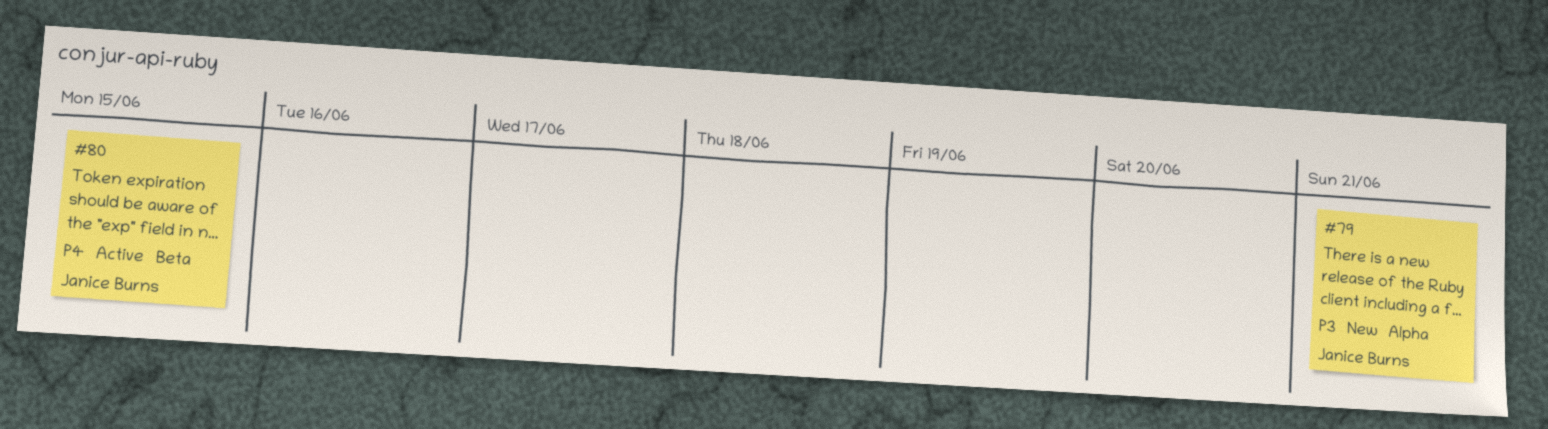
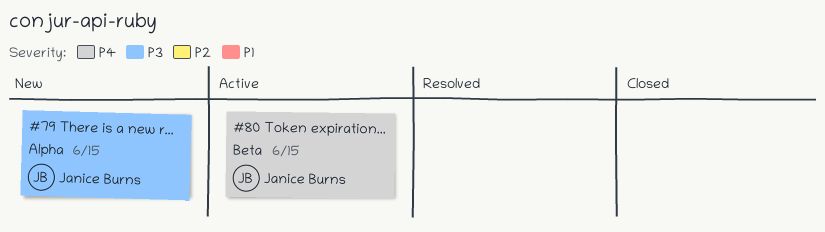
#79, due: Jun 21 -> Jun 15

